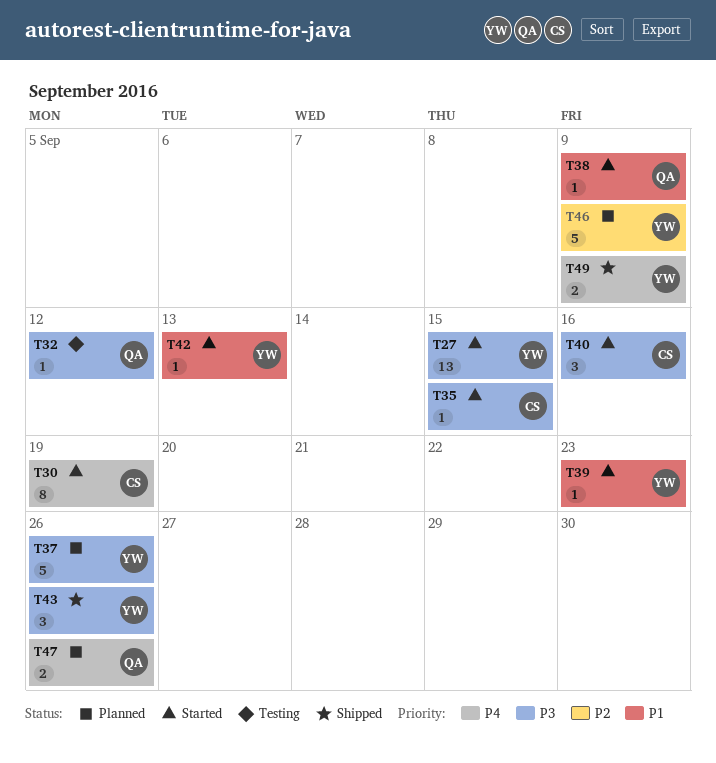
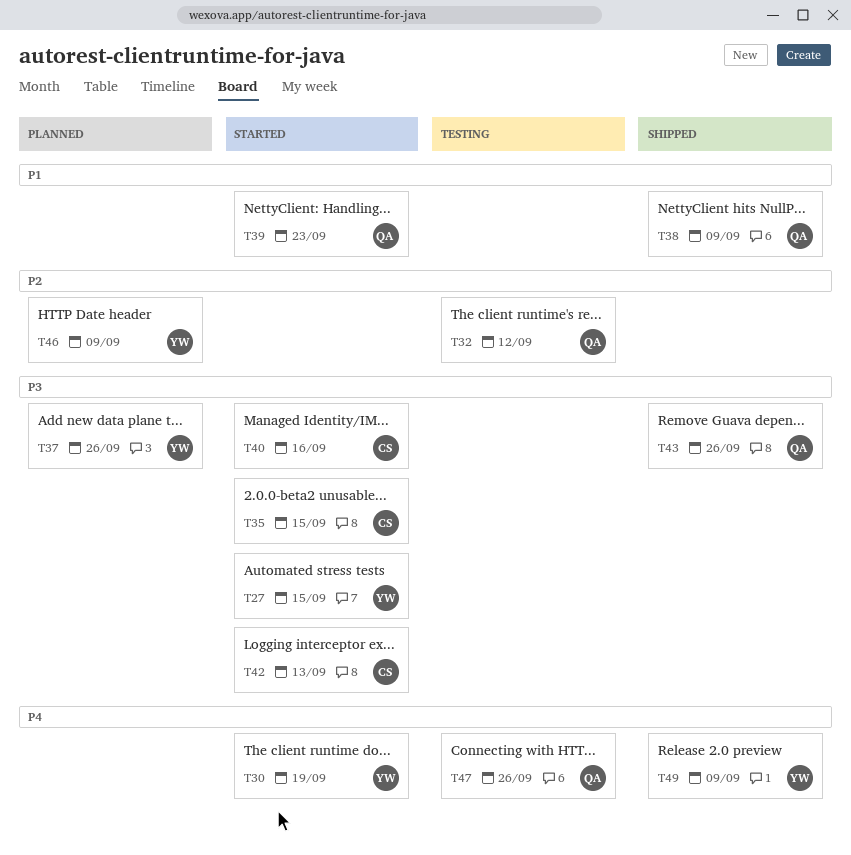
T30, owner: CS -> YW
T32, priority: P3 -> P2
T38, status: Started -> Shipped
T39, owner: YW -> QA
T42, owner: YW -> CS
T42, priority: P1 -> P3
T43, owner: YW -> QA
T47, status: Planned -> Testing

